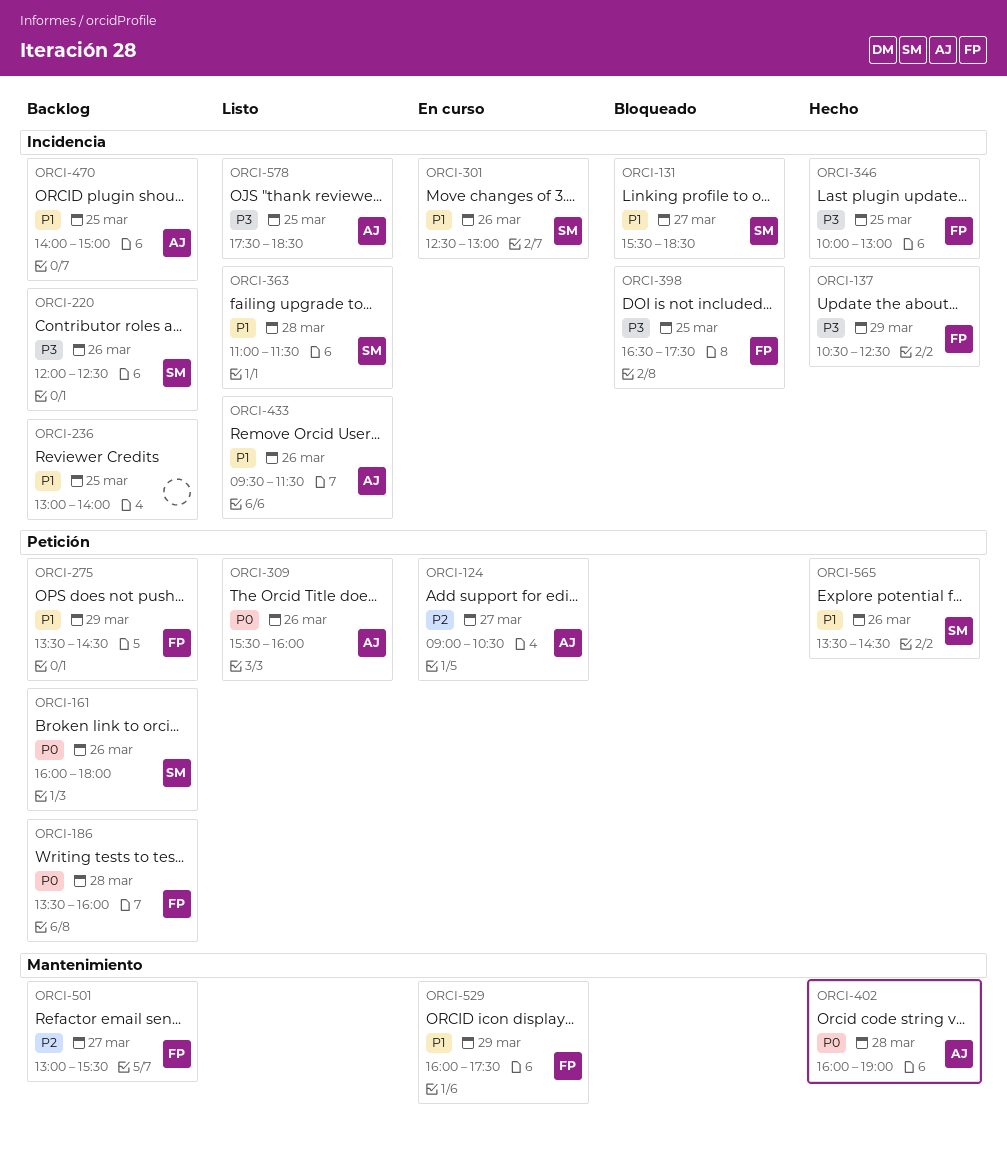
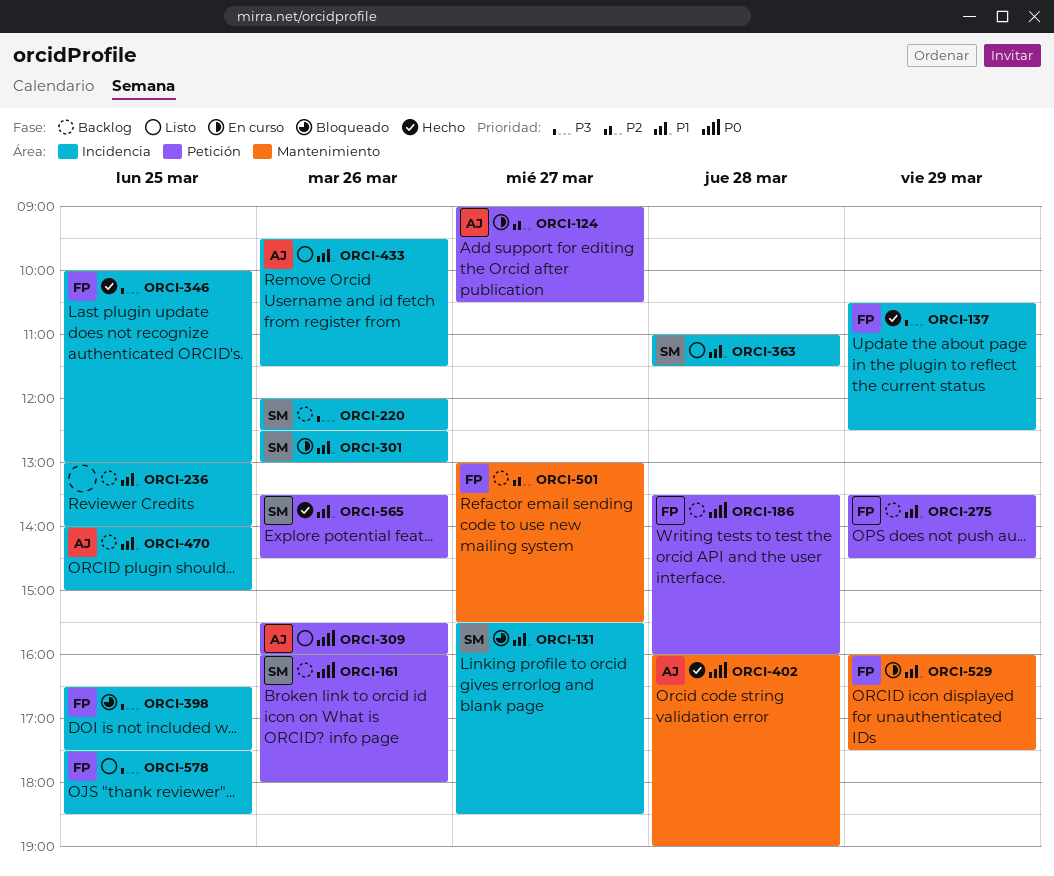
ORCI-578, owner: AJ -> FP

